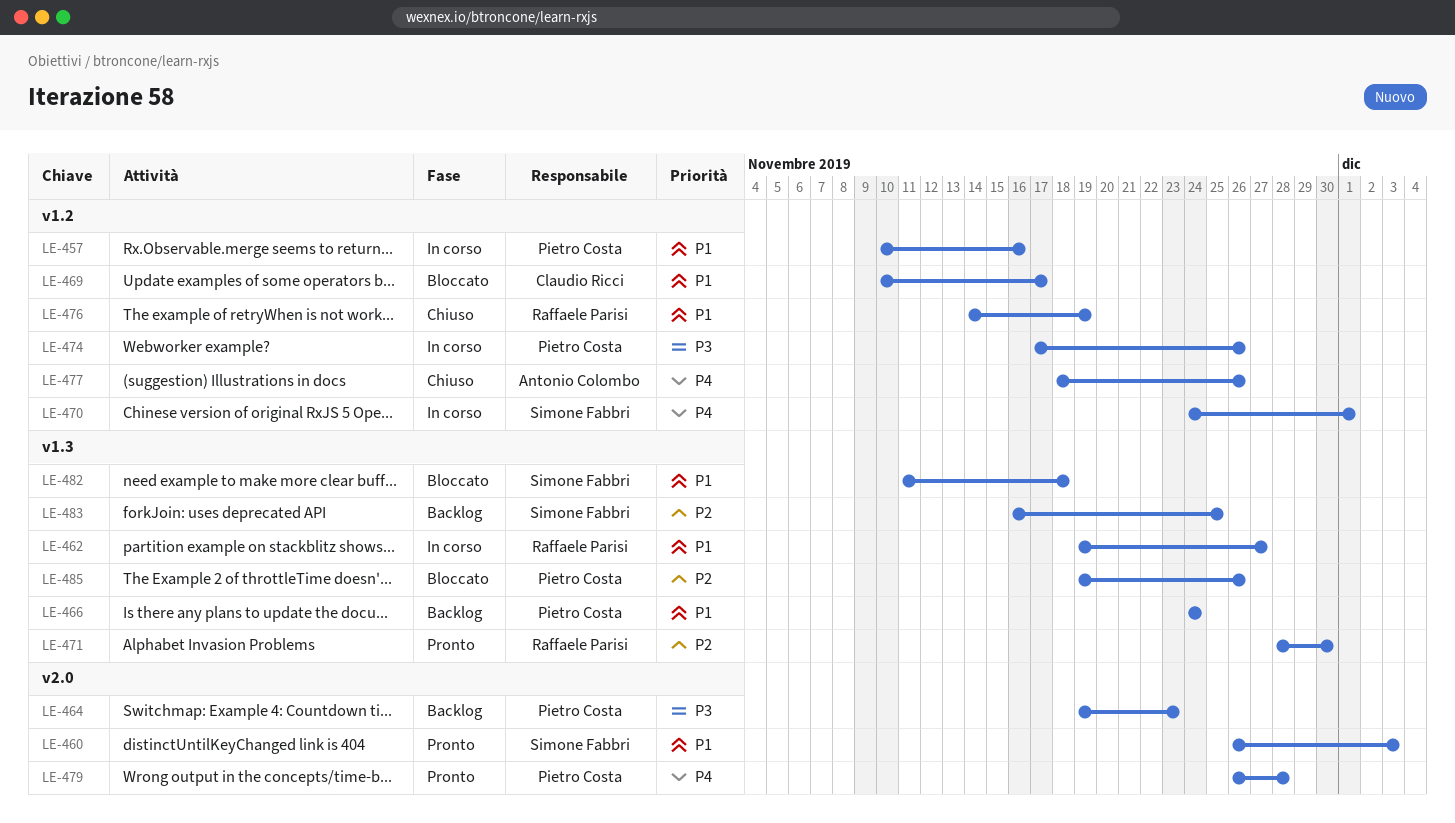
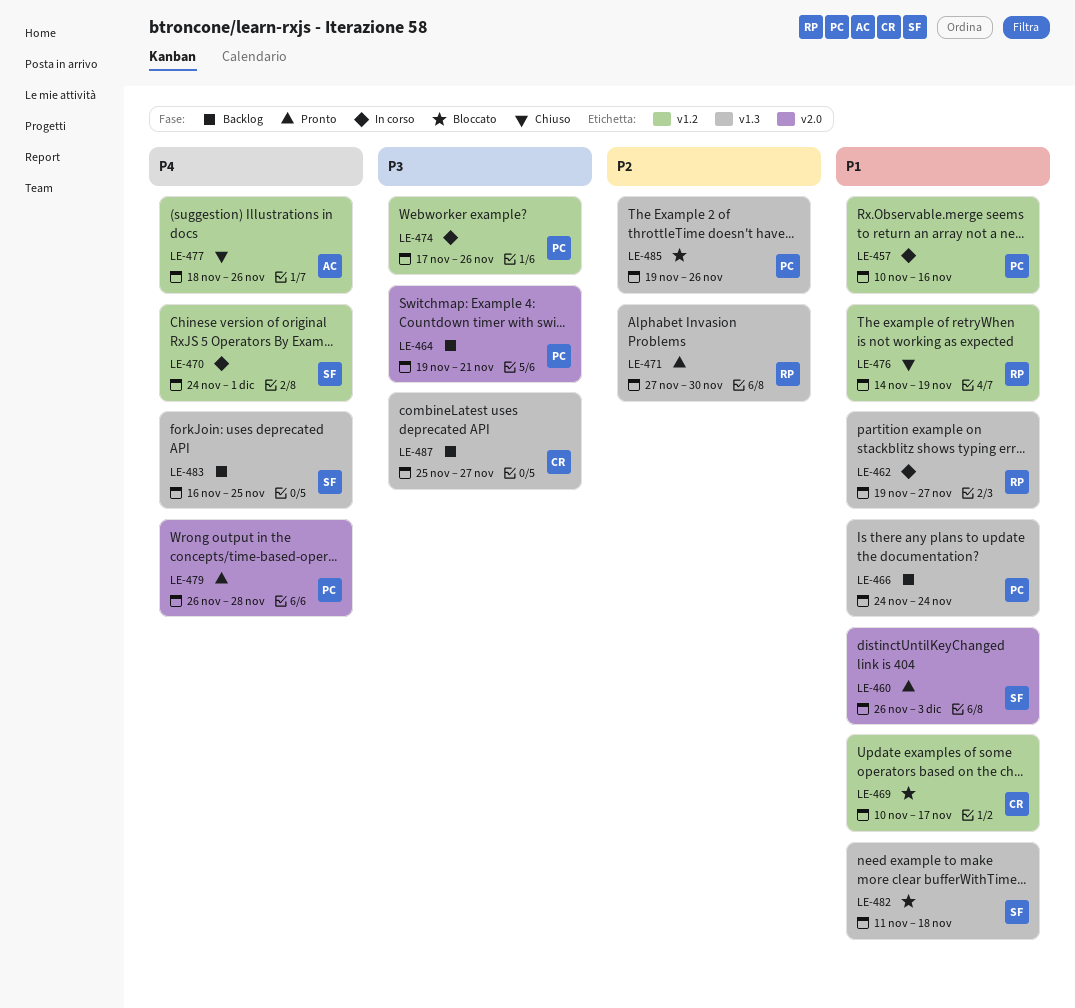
LE-464, due: Nov 23 -> Nov 21
LE-471, start: Nov 28 -> Nov 27
LE-483, priority: P2 -> P4
LE-487: none -> present

